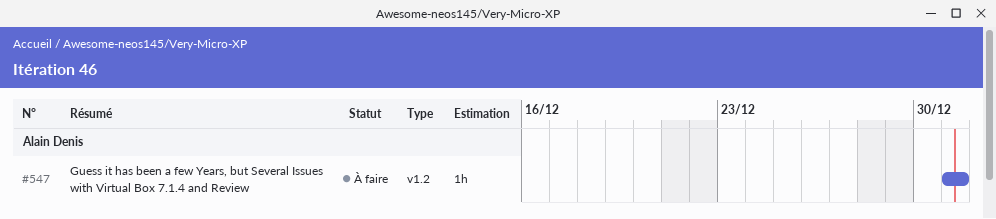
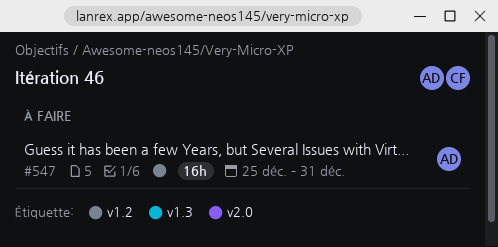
#547, estimate: 1h -> 16h
#547, start: Dec 31 -> Dec 25

